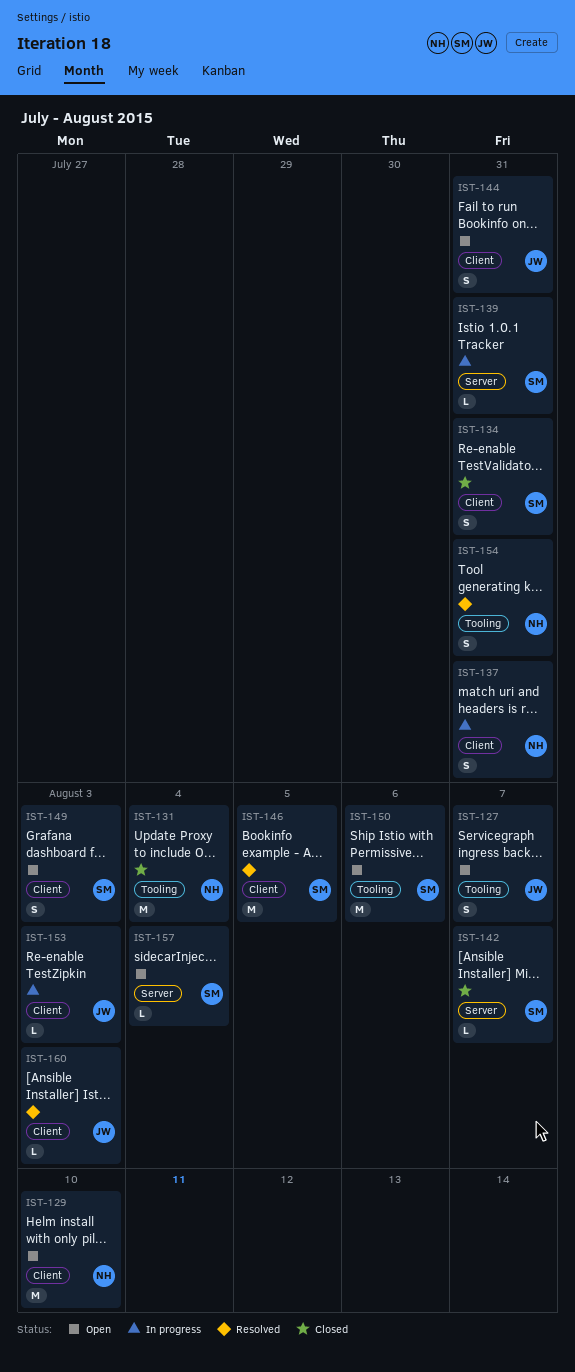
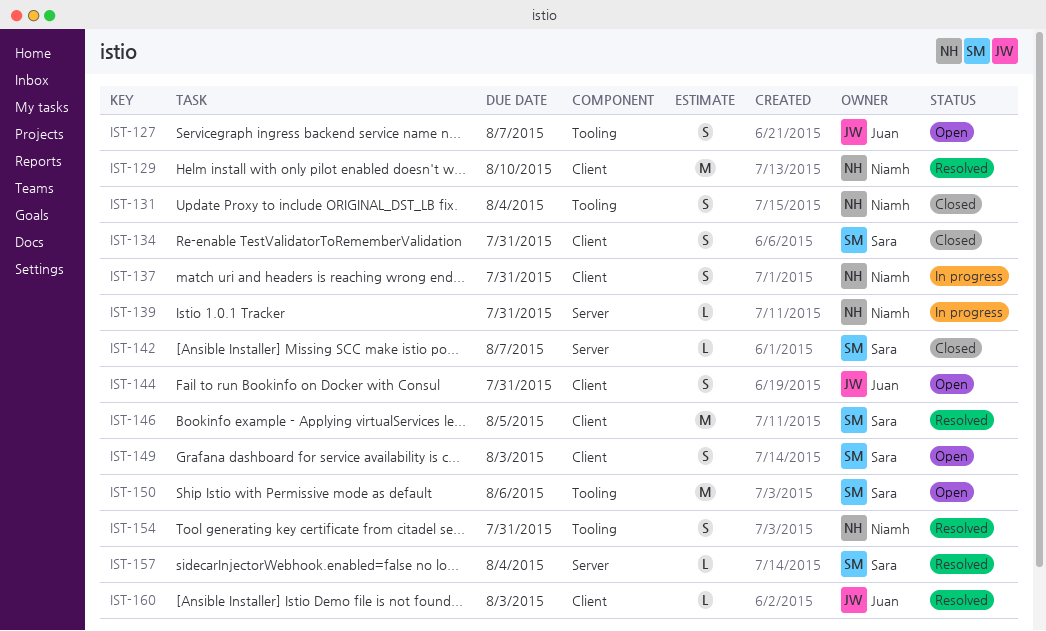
IST-129, status: Open -> Resolved
IST-131, estimate: M -> S
IST-139, owner: Sara -> Niamh
IST-153: present -> none
IST-157, status: Open -> Resolved

